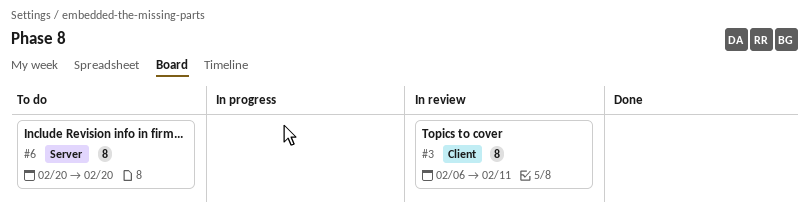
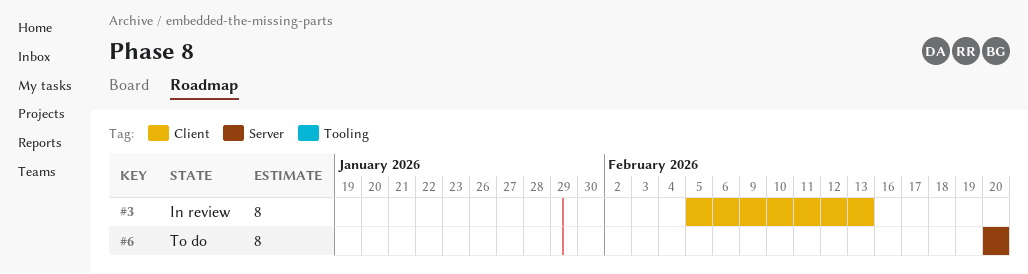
#3, start: Feb 6 -> Feb 5
#3, due: Feb 11 -> Feb 13

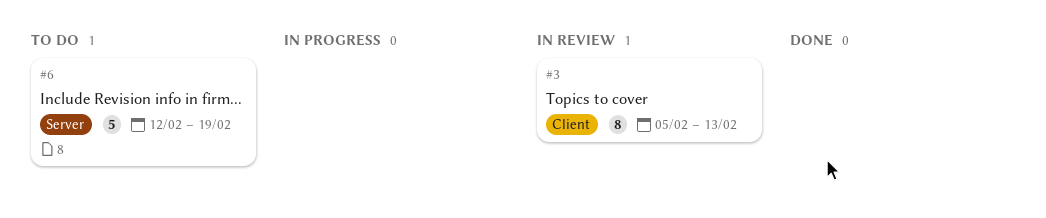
#6, estimate: 8 -> 5
#6, start: Feb 20 -> Feb 12
#6, due: Feb 20 -> Feb 19

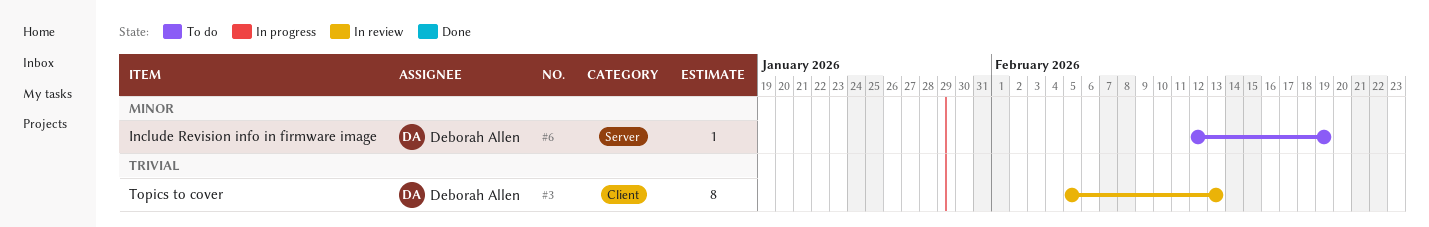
#6, estimate: 5 -> 1

